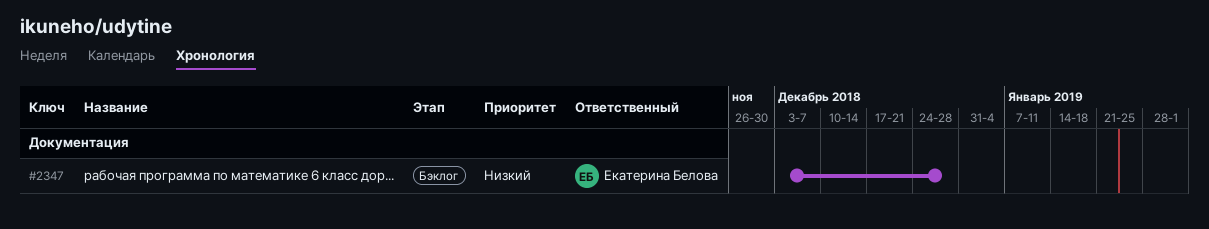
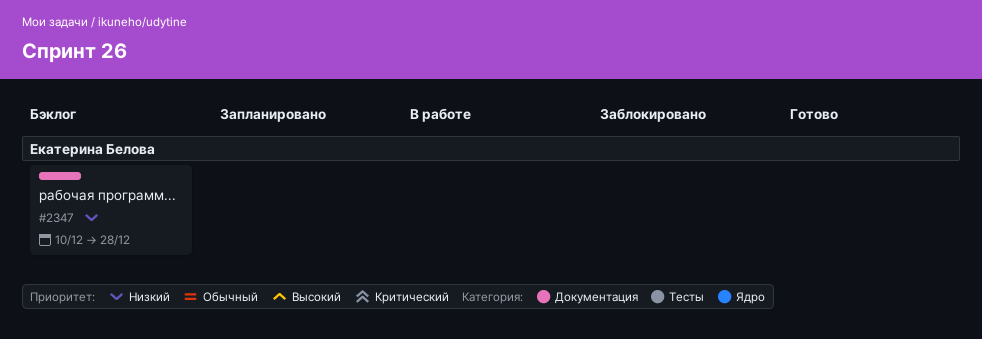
#2347, start: Dec 3 -> Dec 10

